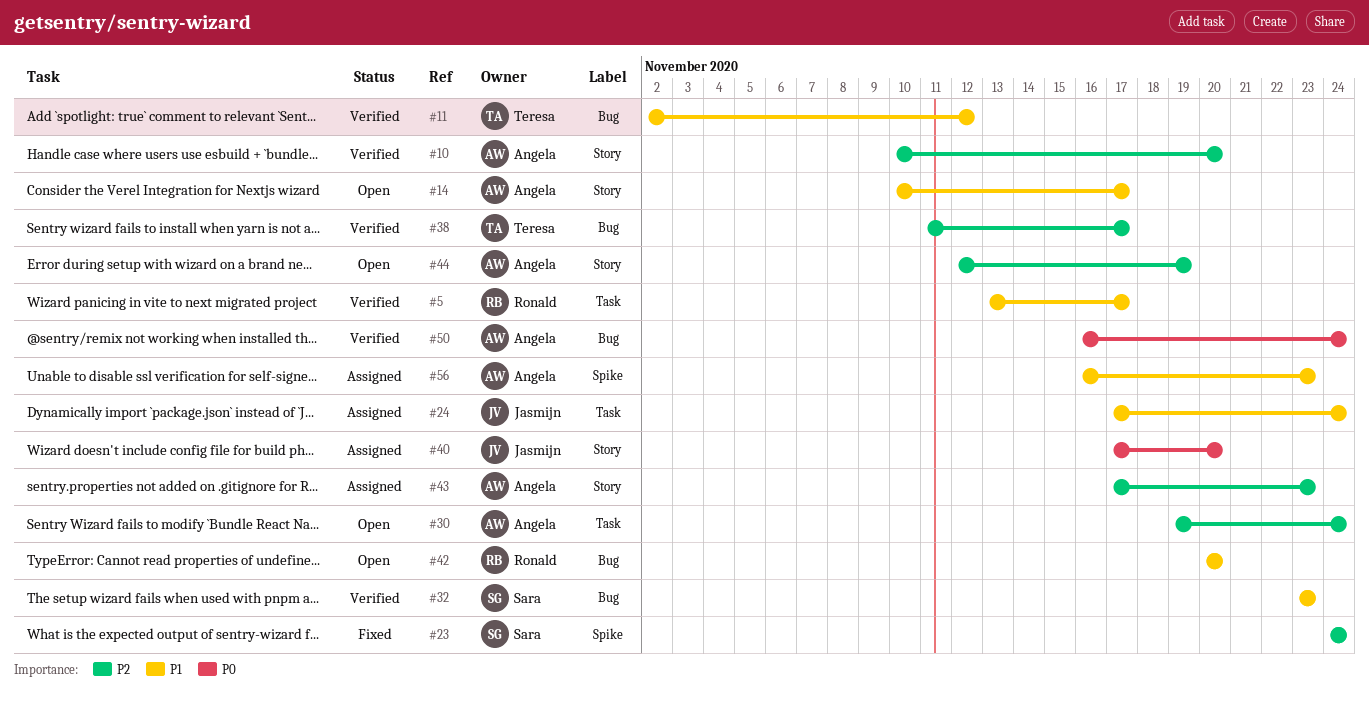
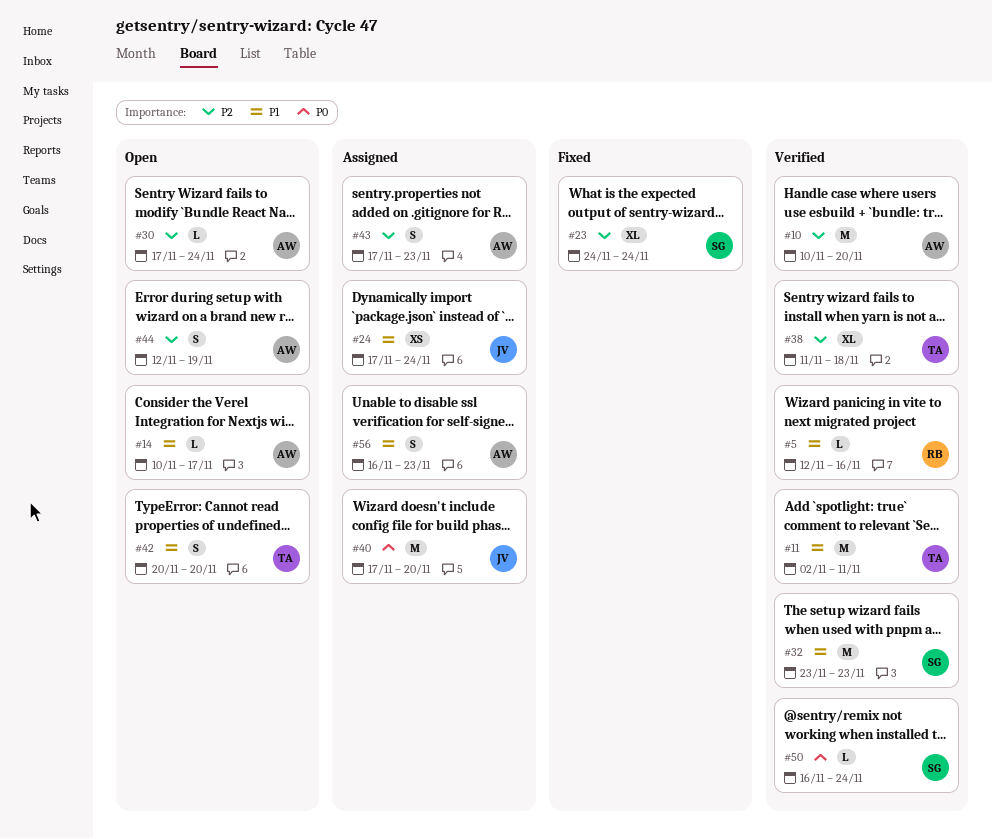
#5, start: Nov 13 -> Nov 12
#5, due: Nov 17 -> Nov 16
#11, due: Nov 12 -> Nov 11
#30, start: Nov 19 -> Nov 17
#38, due: Nov 17 -> Nov 18
#42, owner: Ronald -> Teresa
#50, owner: Angela -> Sara

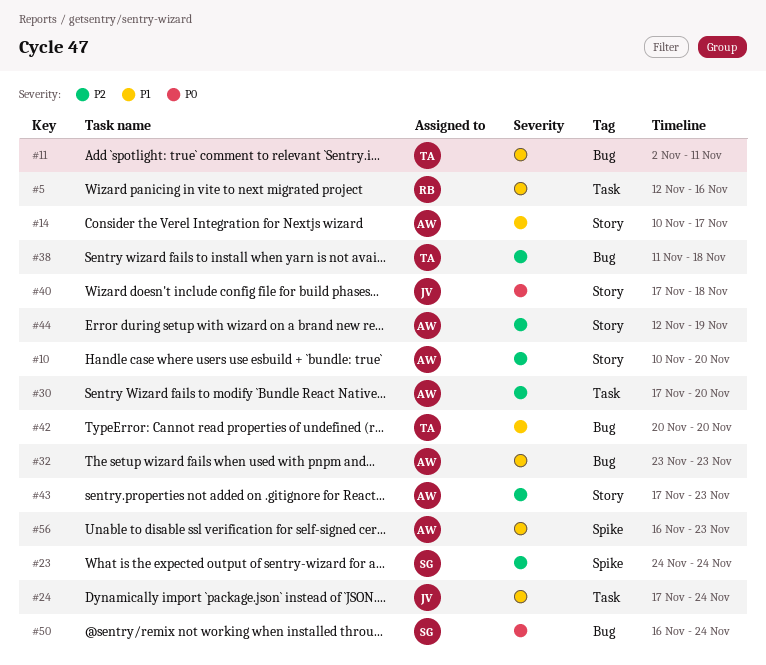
#30, due: Nov 24 -> Nov 20
#32, owner: SG -> AW
#40, due: Nov 20 -> Nov 18

